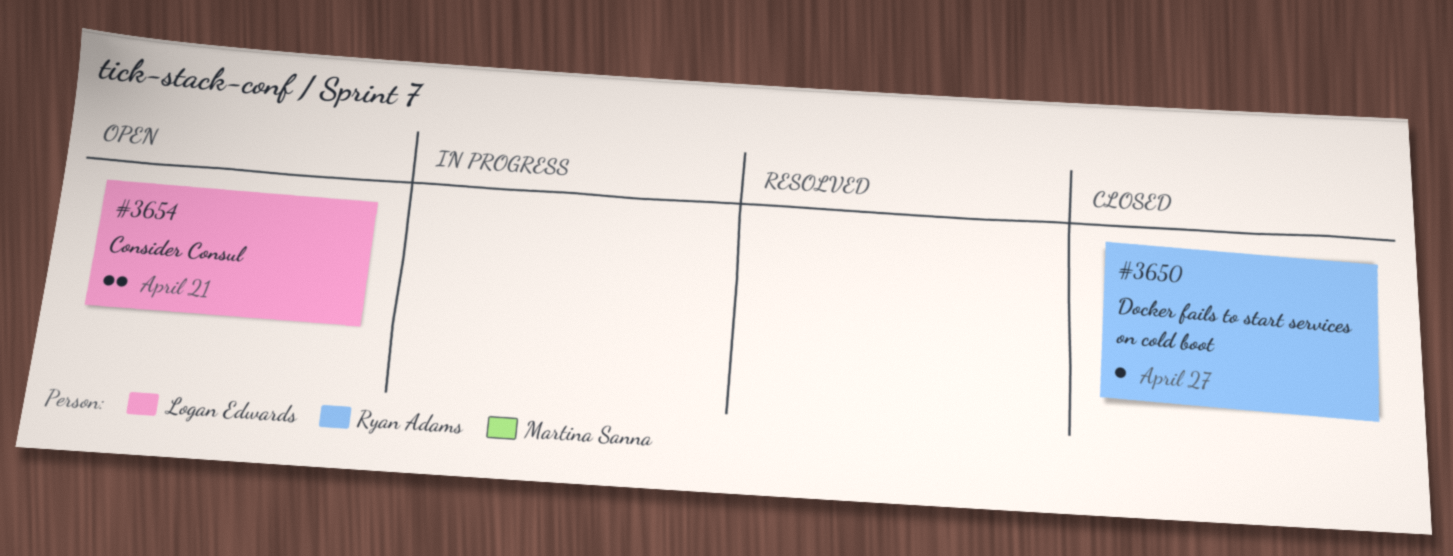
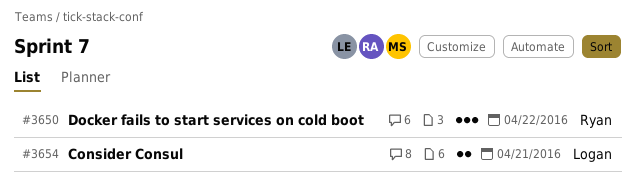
#3650, estimate: 1 -> 3
#3650, due: Apr 27 -> Apr 22

